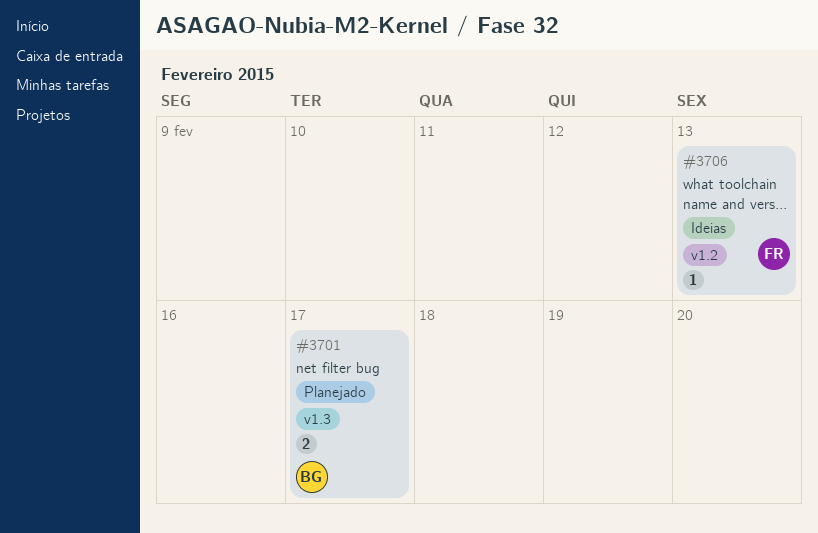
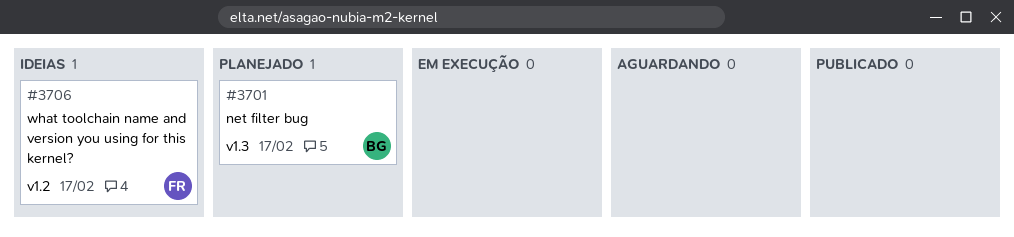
#3706, due: Feb 13 -> Feb 17

